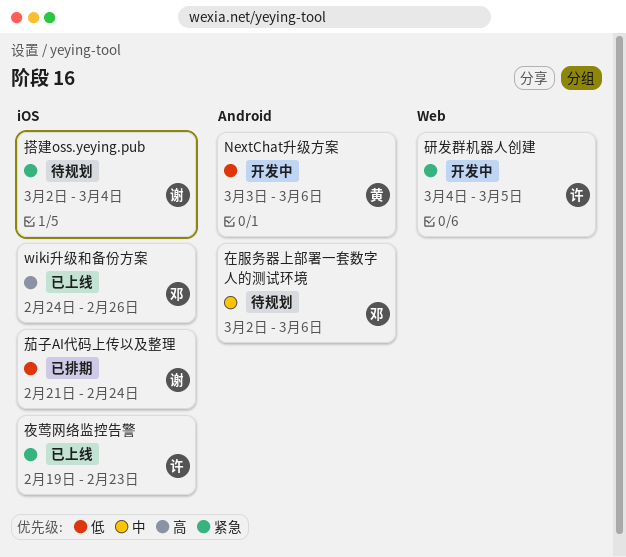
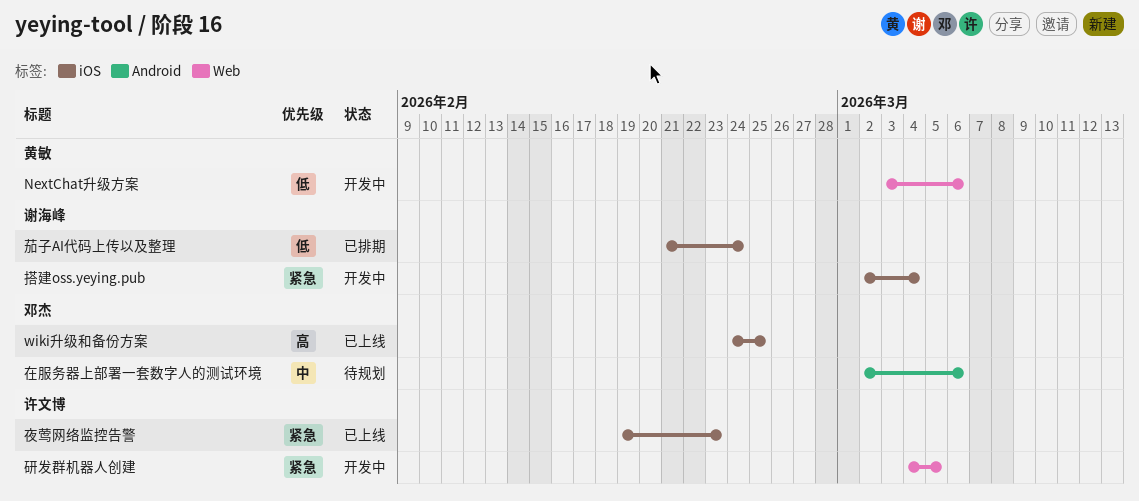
NextChat升级方案, label: Android -> Web
wiki升级和备份方案, due: Feb 26 -> Feb 25
搭建oss.yeying.pub, status: 待规划 -> 开发中

